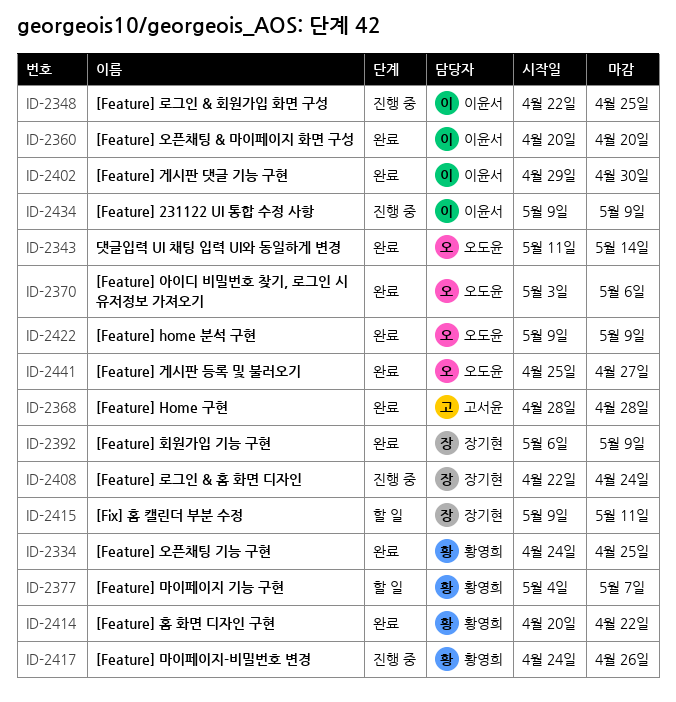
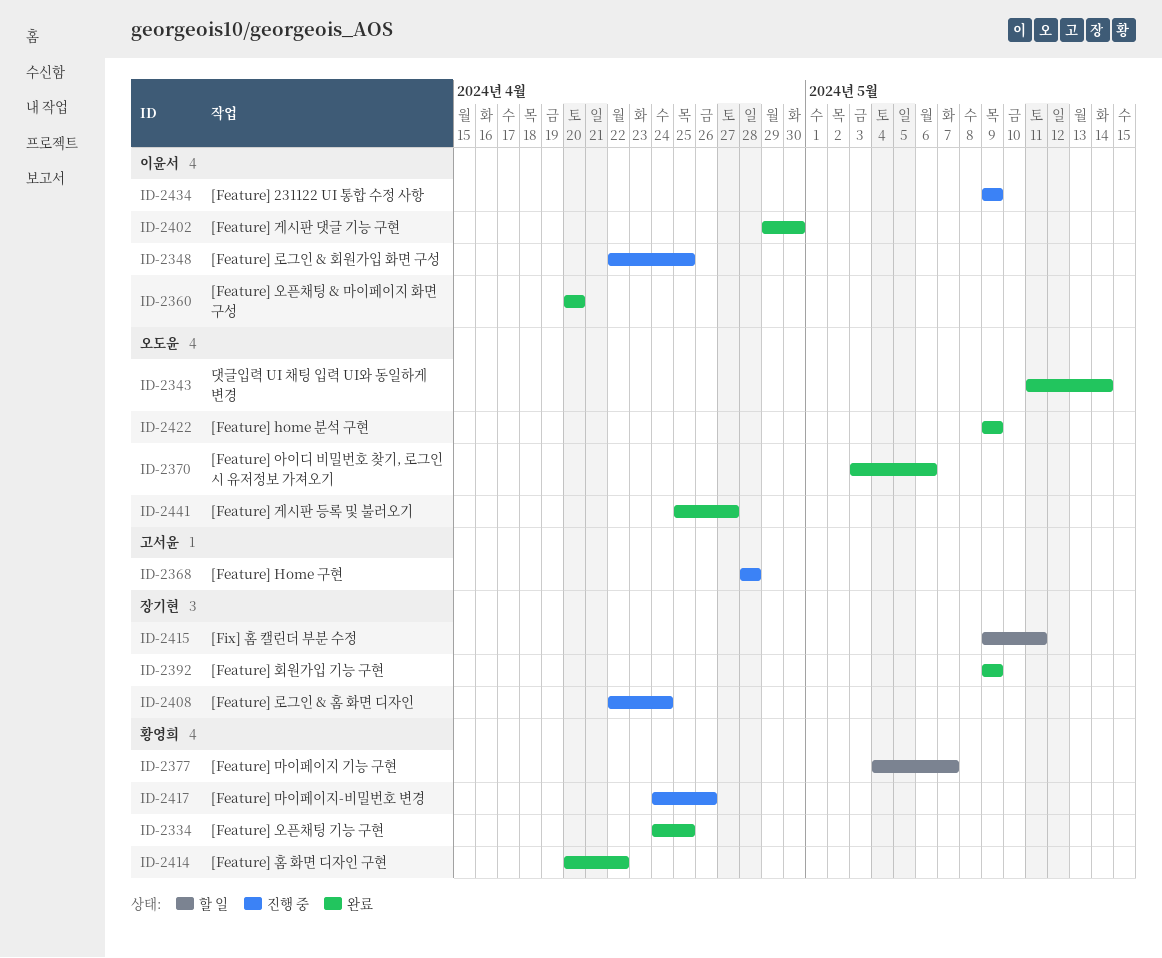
ID-2368, status: 완료 -> 진행 중
ID-2392, start: May 6 -> May 9

